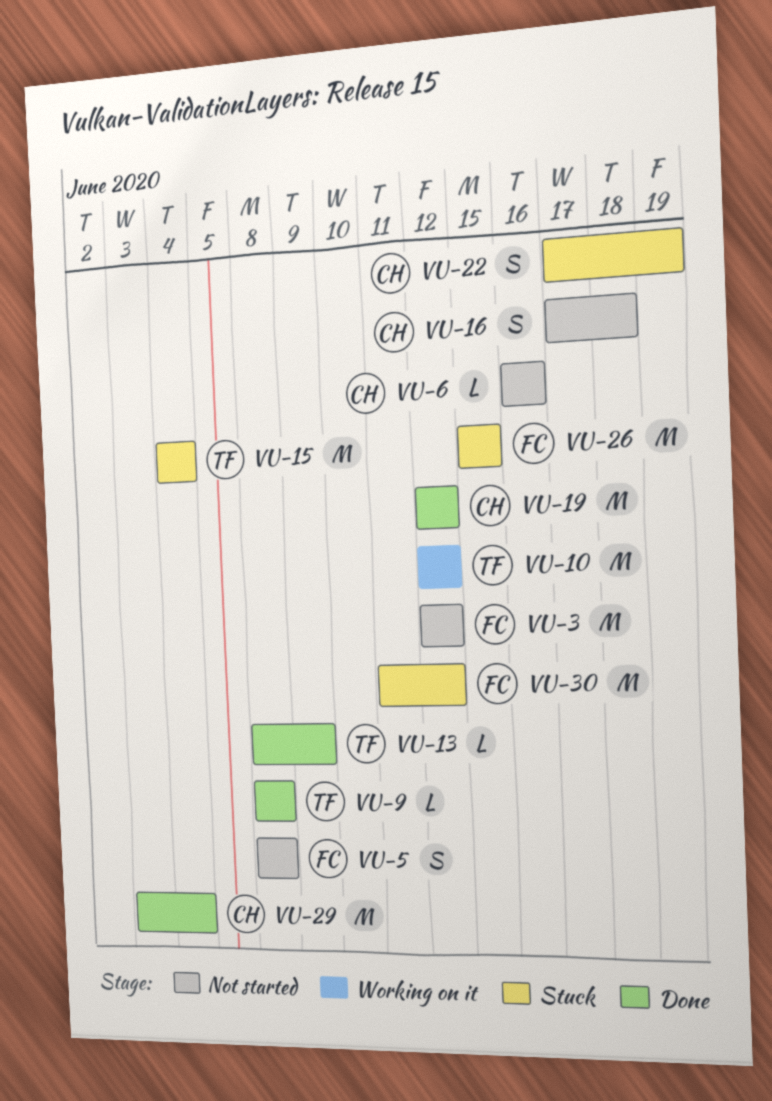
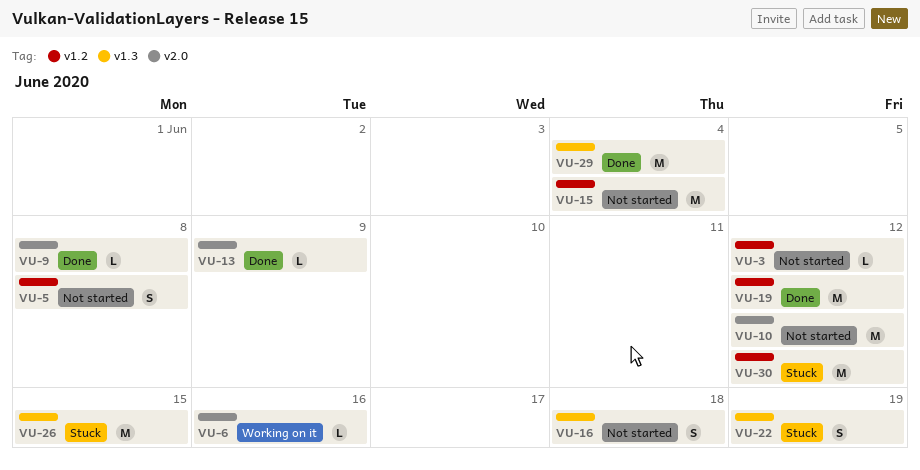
VU-3, estimate: M -> L
VU-6, status: Not started -> Working on it
VU-10, status: Working on it -> Not started
VU-15, status: Stuck -> Not started

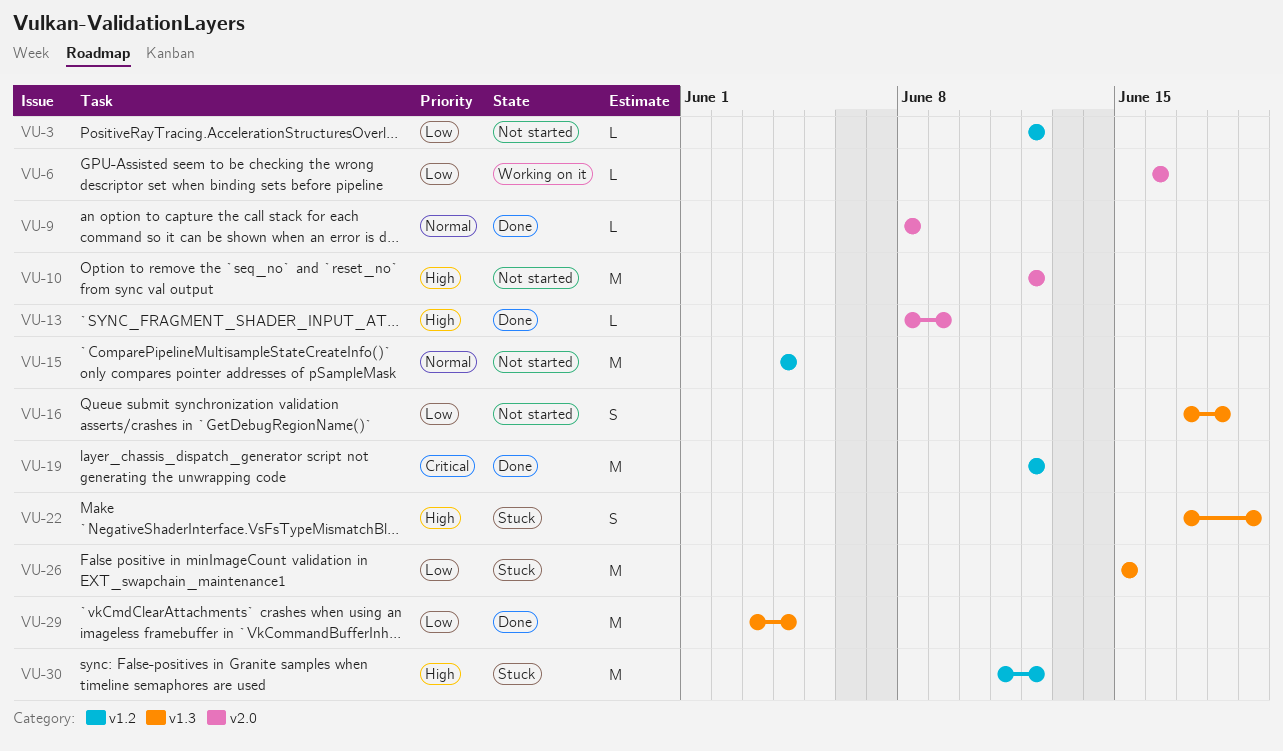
VU-5: present -> none

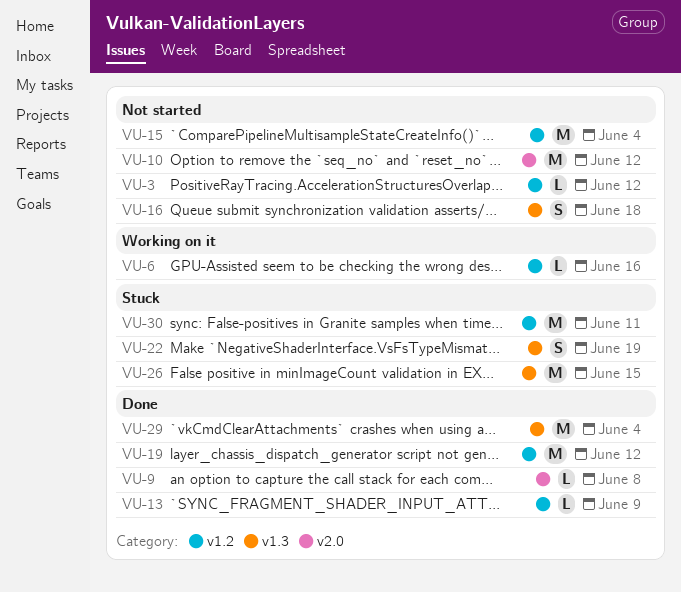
VU-6, label: v2.0 -> v1.2
VU-13, label: v2.0 -> v1.2
VU-30, due: Jun 12 -> Jun 11

